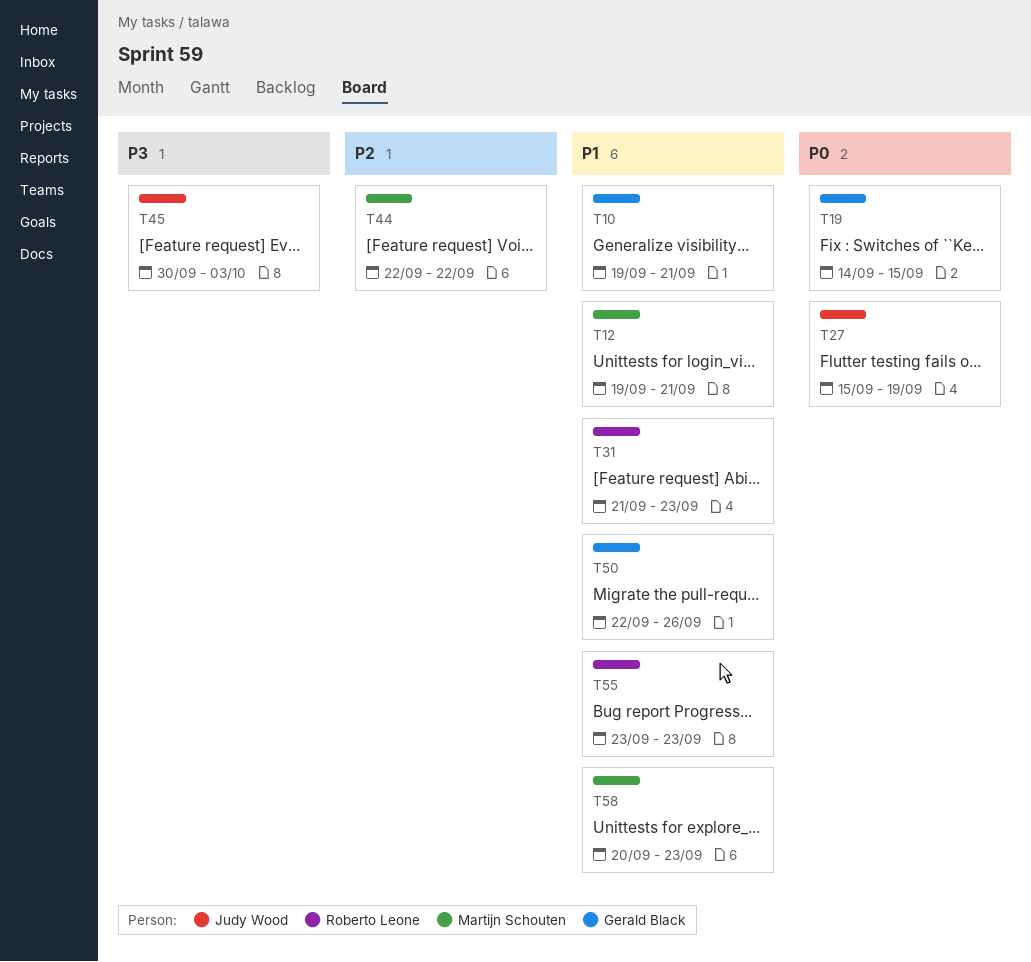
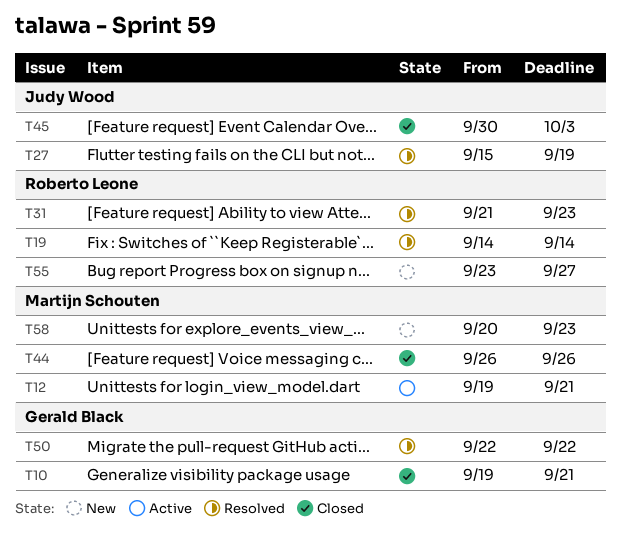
T19, owner: Gerald Black -> Roberto Leone
T19, due: Sep 15 -> Sep 14
T44, start: Sep 22 -> Sep 26
T44, due: Sep 22 -> Sep 26
T50, due: Sep 26 -> Sep 22
T55, due: Sep 23 -> Sep 27

